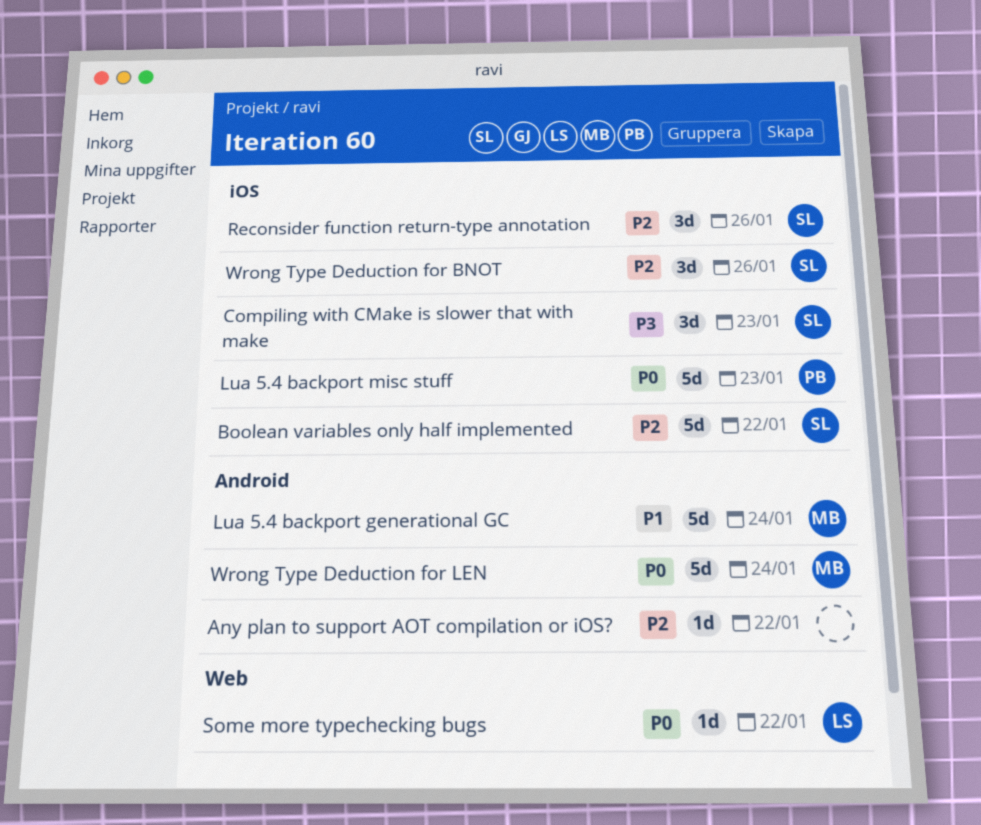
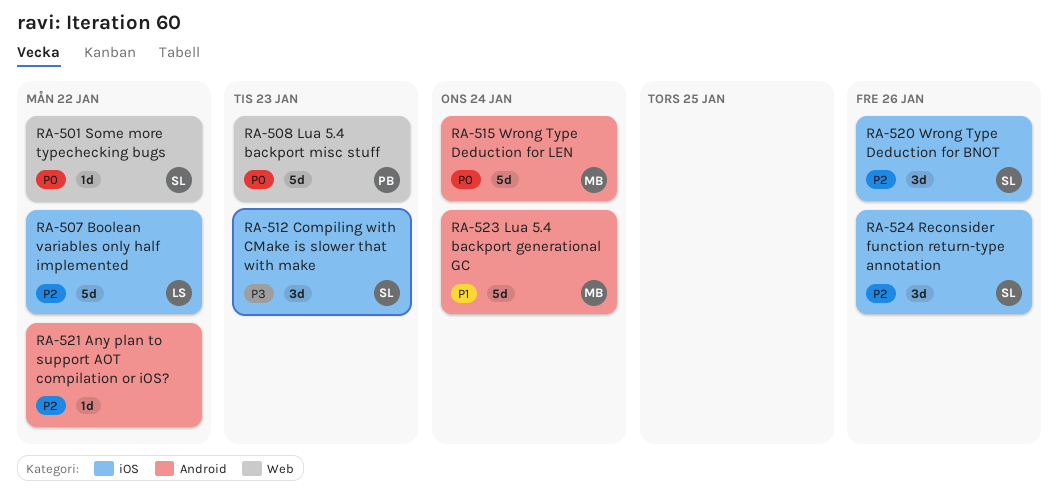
Boolean variables only half implemented, owner: SL -> LS
Lua 5.4 backport misc stuff, label: iOS -> Web
Some more typechecking bugs, owner: LS -> SL

